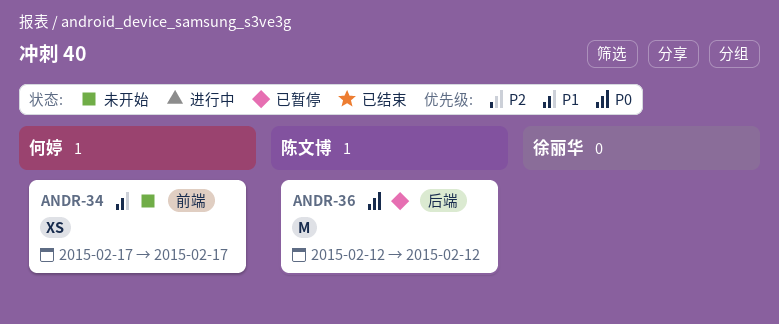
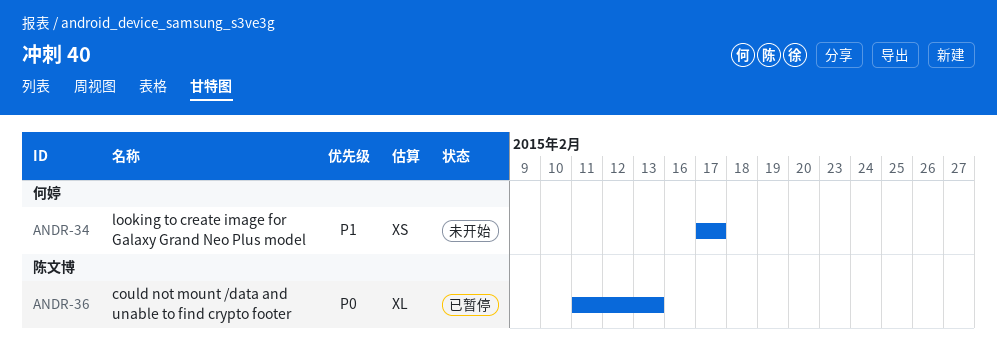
ANDR-36, estimate: M -> XL
ANDR-36, start: Feb 12 -> Feb 11
ANDR-36, due: Feb 12 -> Feb 13

